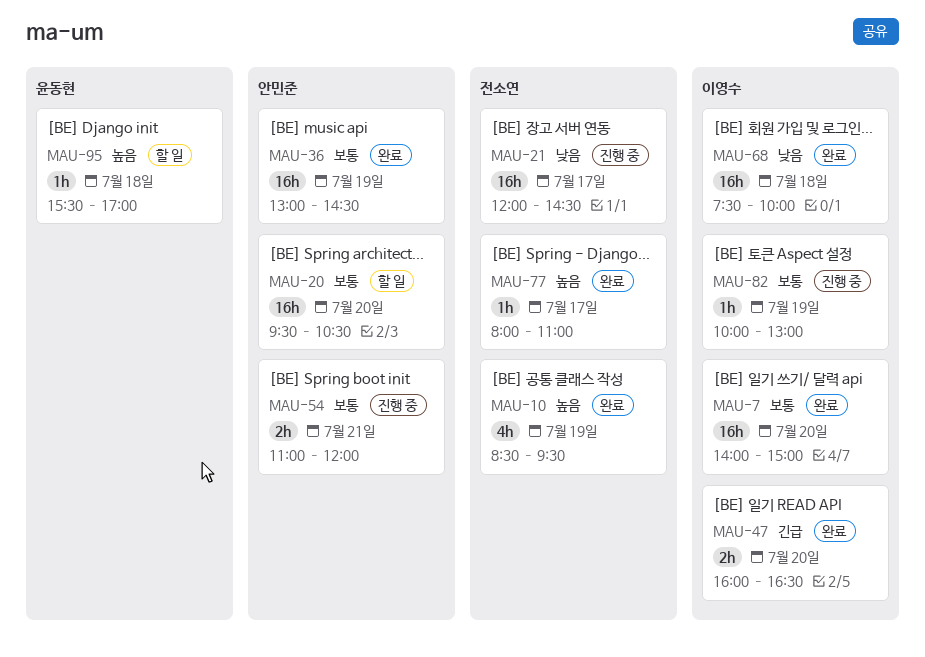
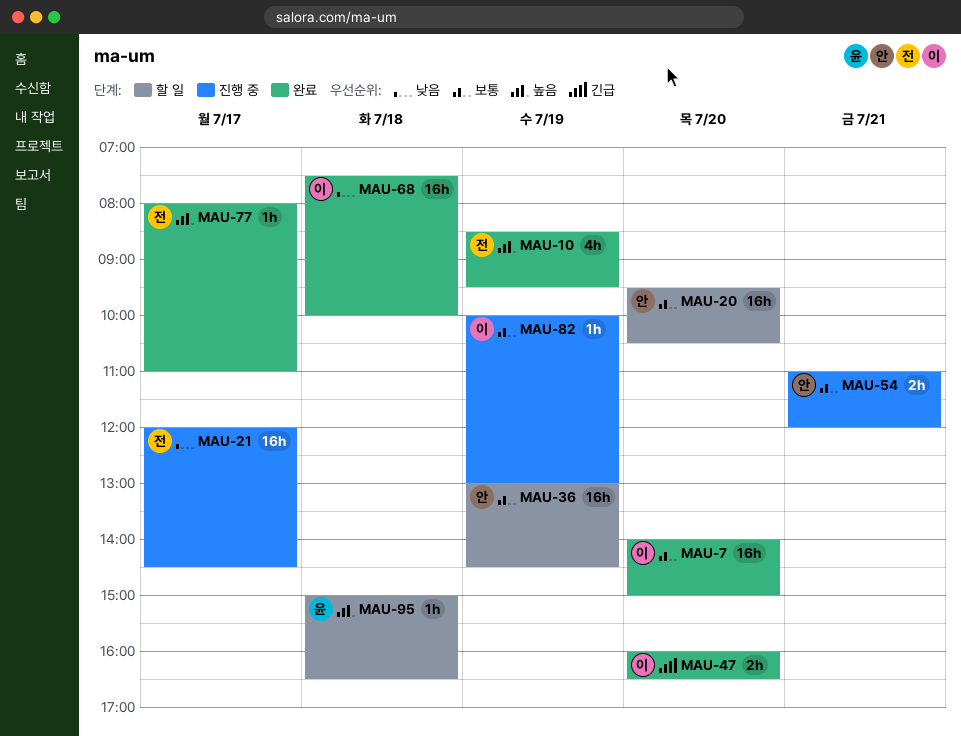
MAU-36, status: 완료 -> 할 일
MAU-95, begins: 15:30 -> 15:00
MAU-95, ends: 17:00 -> 16:30

